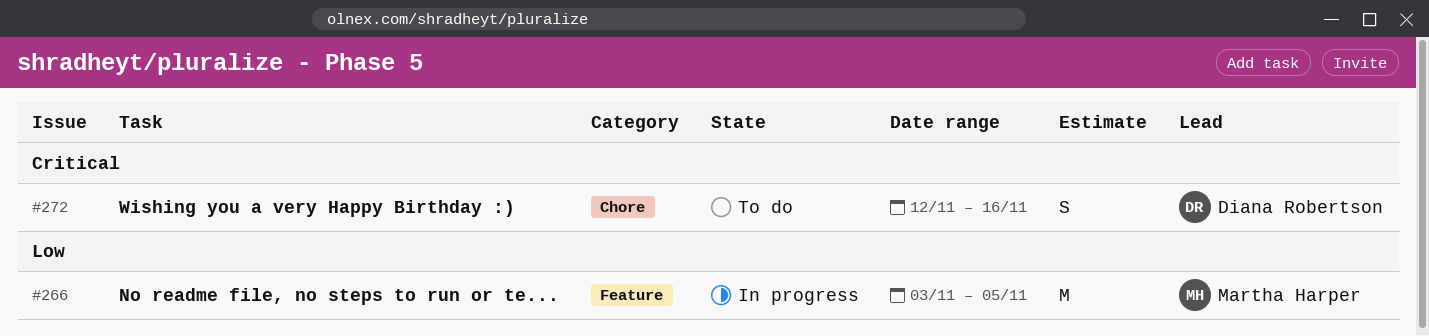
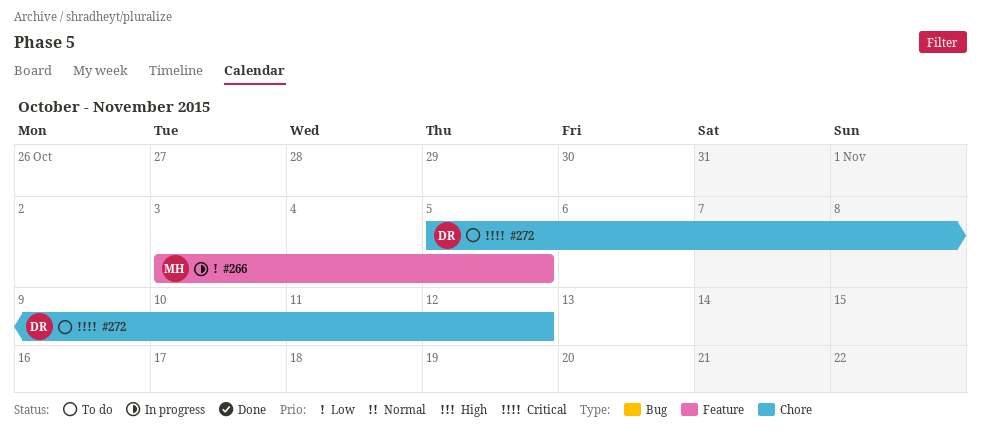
#272, start: Nov 12 -> Nov 5
#272, due: Nov 16 -> Nov 12

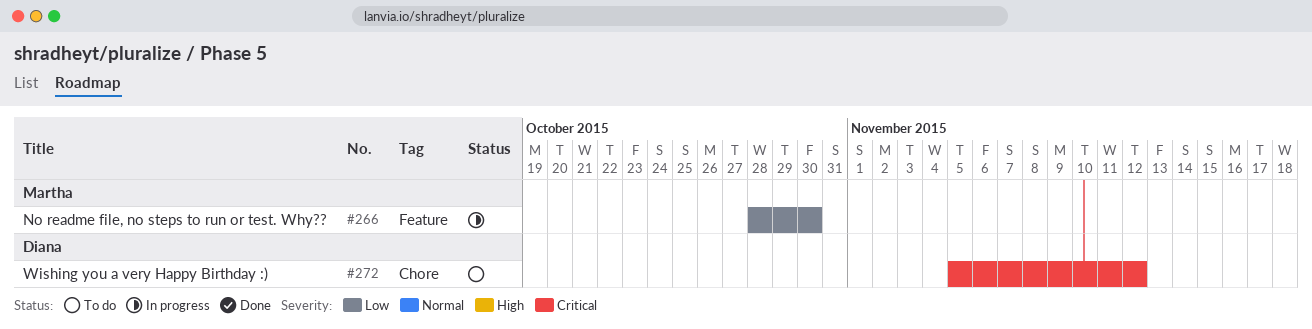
#266, start: Nov 3 -> Oct 28
#266, due: Nov 5 -> Oct 30

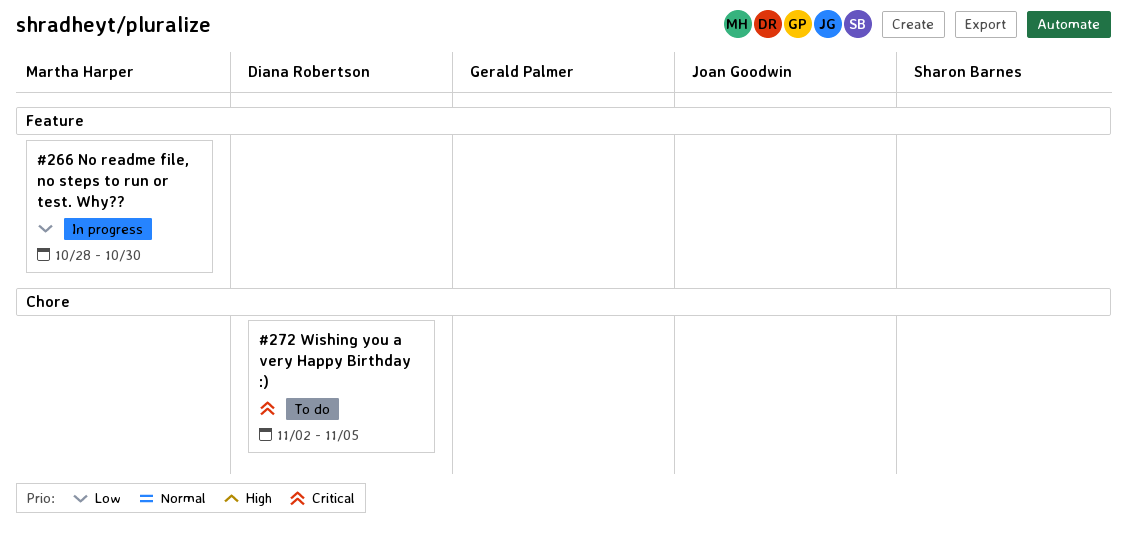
#272, start: Nov 5 -> Nov 2
#272, due: Nov 12 -> Nov 5

